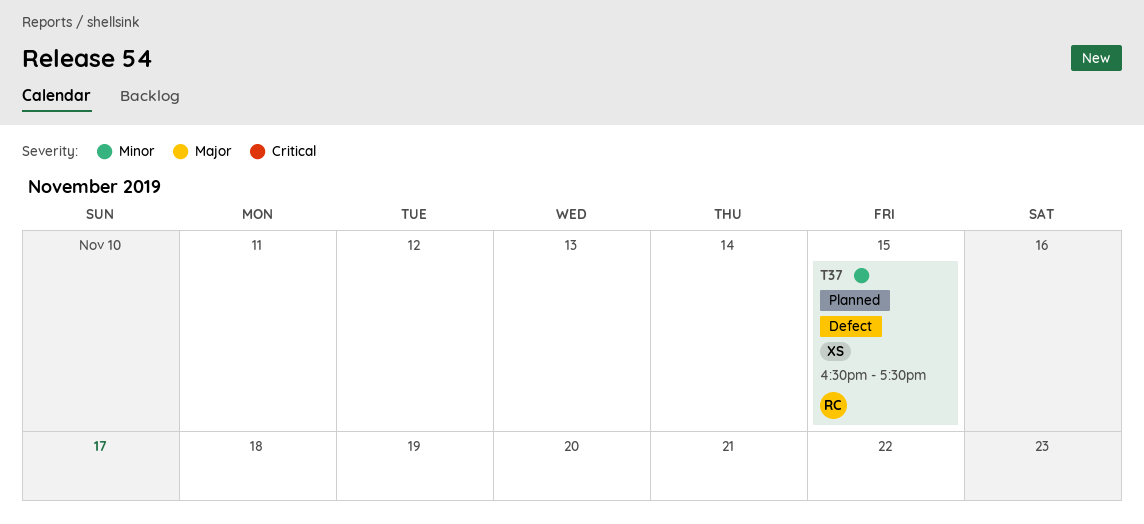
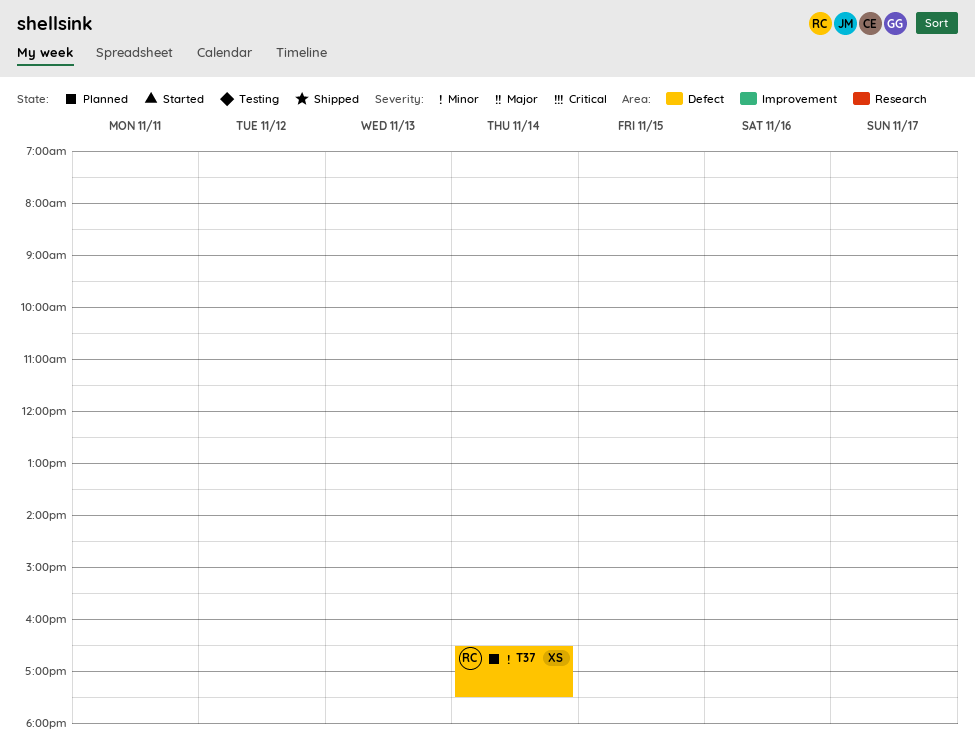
T37, day: Nov 15 -> Nov 14

